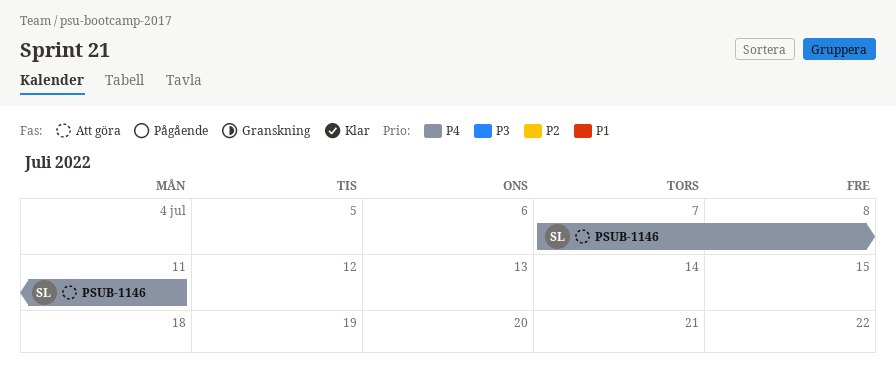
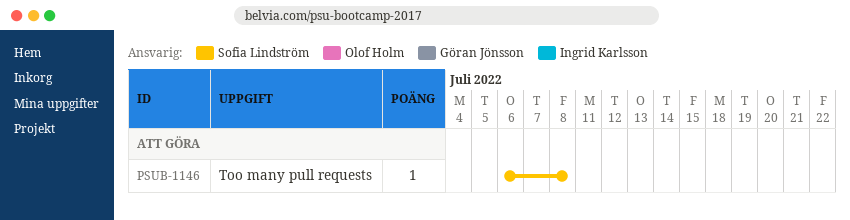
PSUB-1146, start: Jul 7 -> Jul 6
PSUB-1146, due: Jul 11 -> Jul 8

